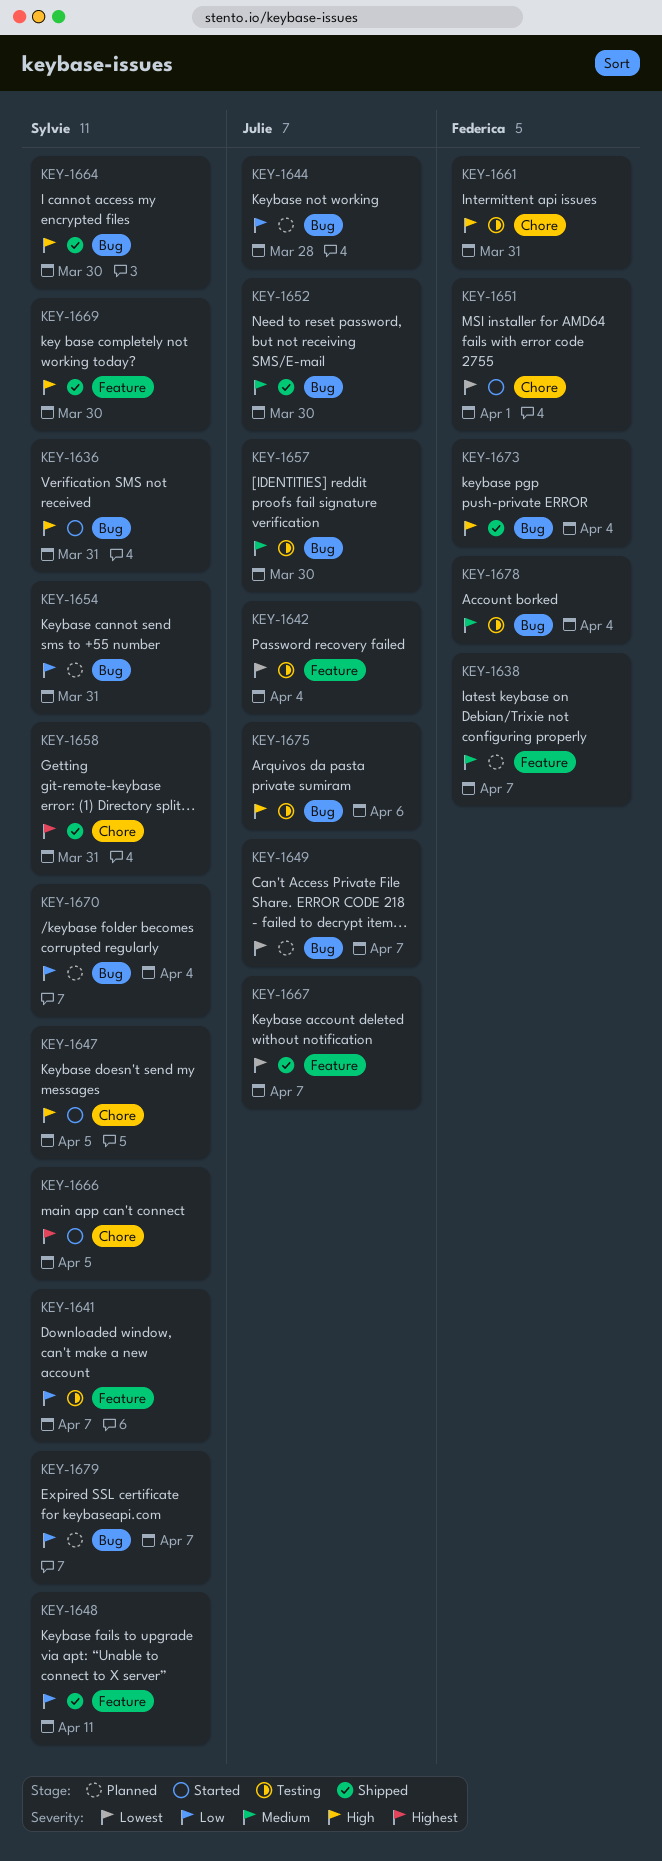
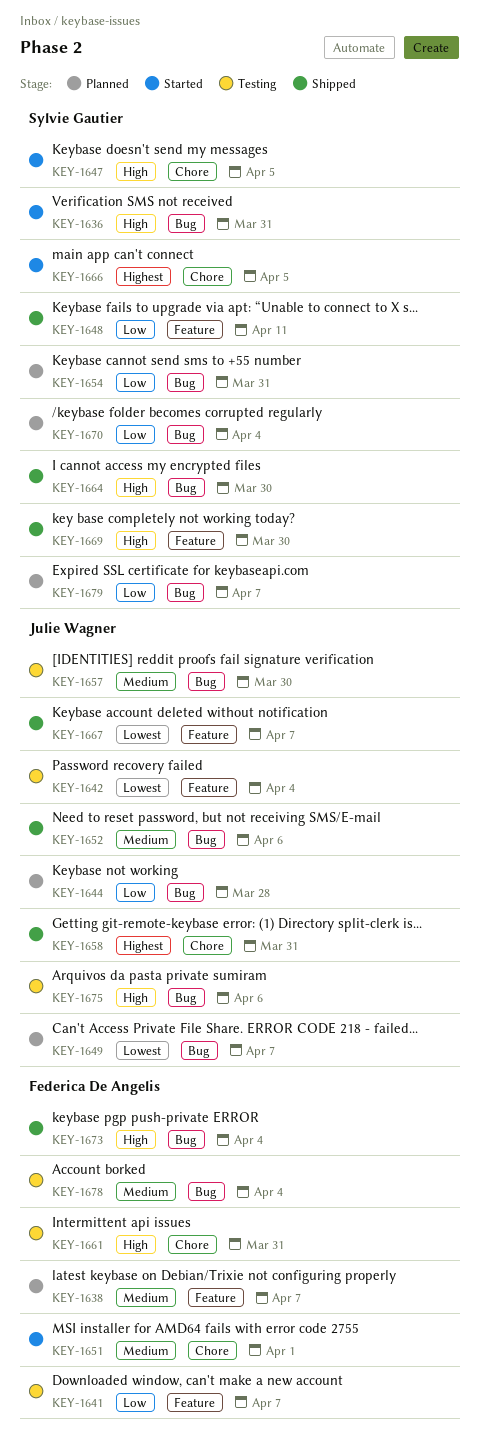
KEY-1641, owner: Sylvie Gautier -> Federica De Angelis
KEY-1651, priority: Lowest -> Medium
KEY-1652, due: Mar 30 -> Apr 6
KEY-1658, owner: Sylvie Gautier -> Julie Wagner

